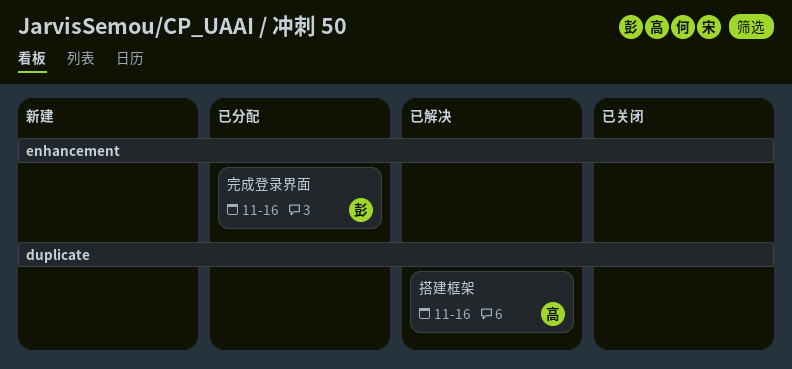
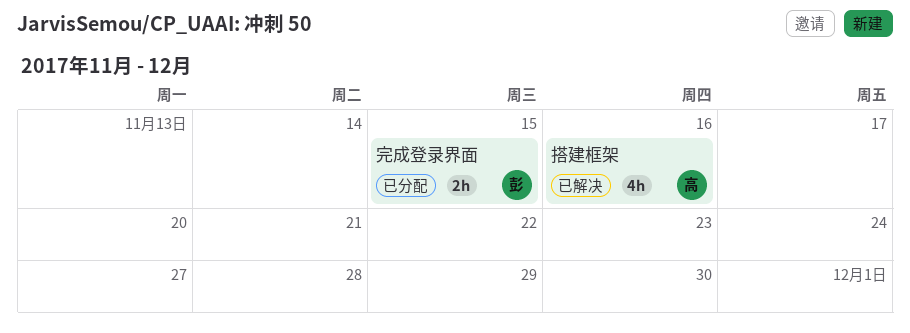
完成登录界面, due: Nov 16 -> Nov 15

